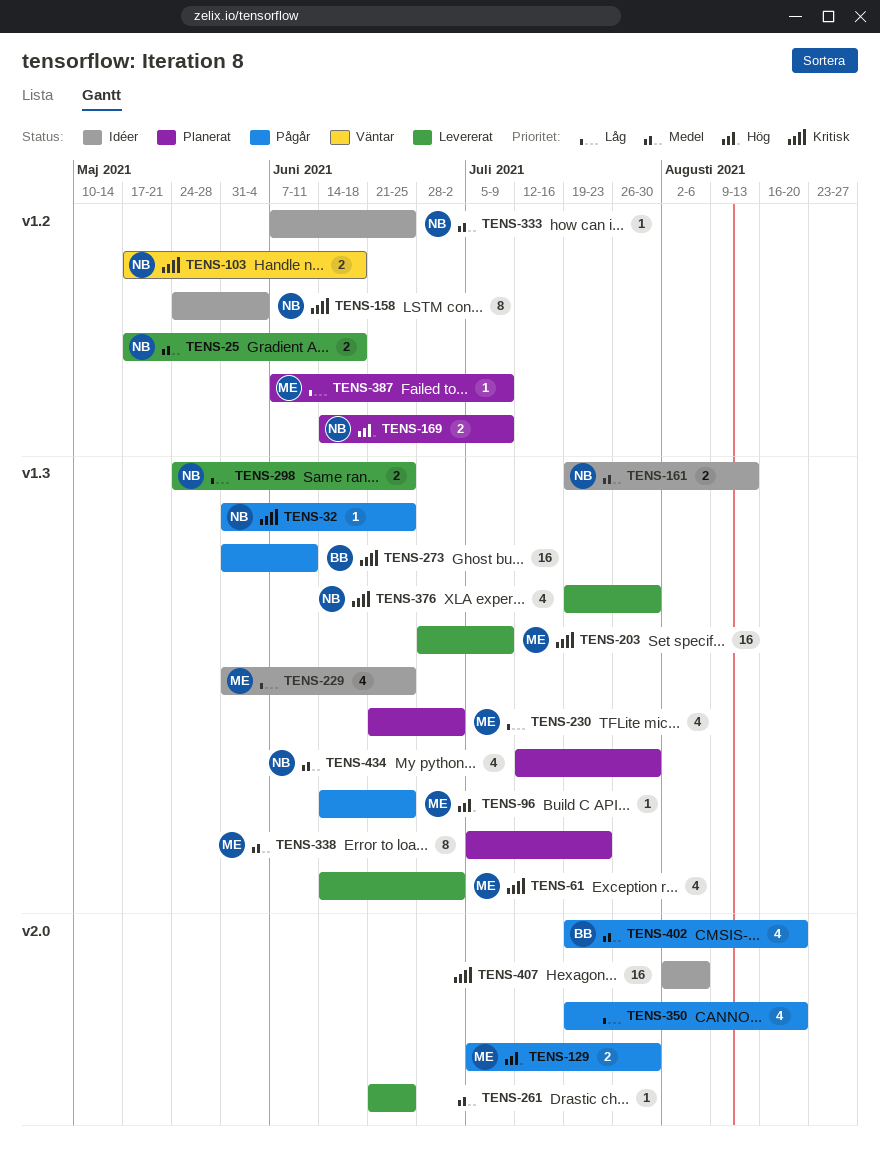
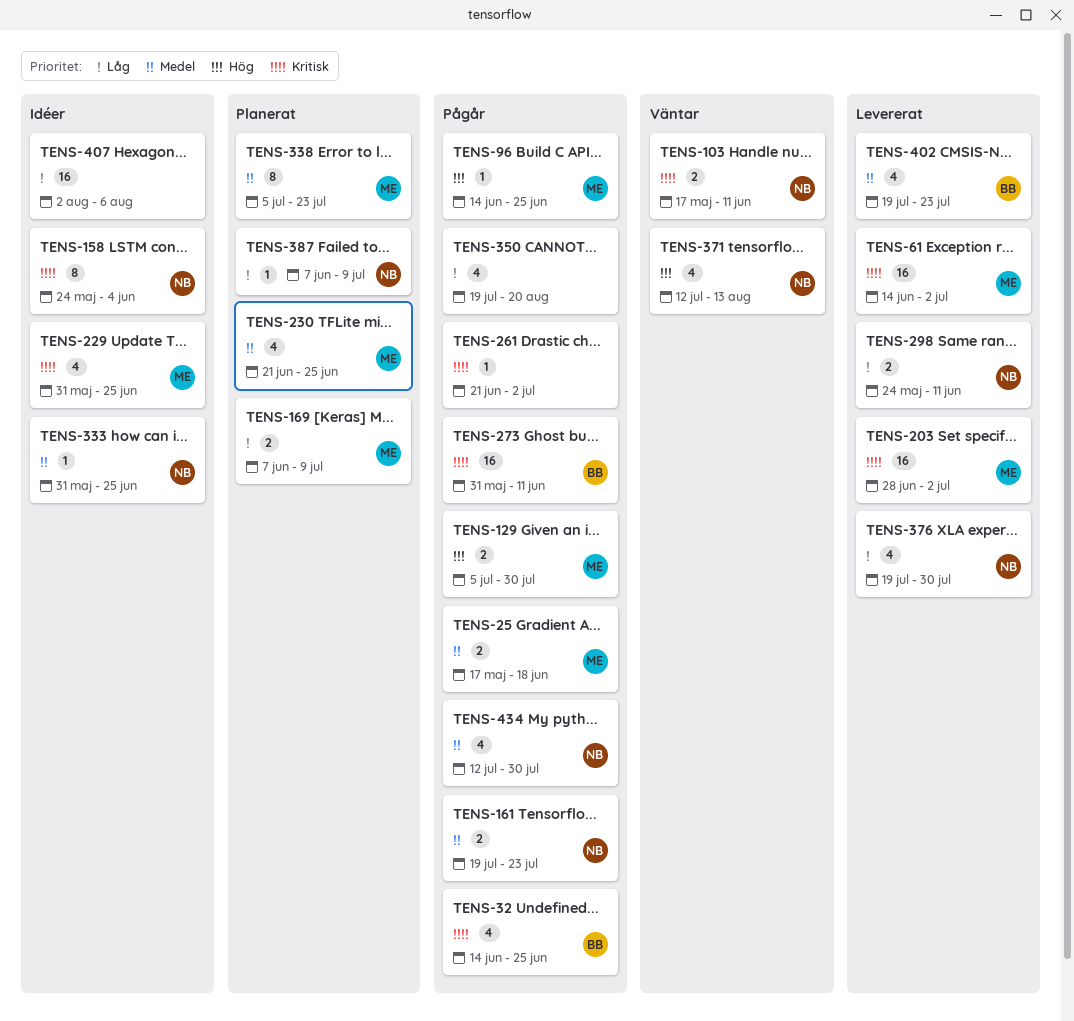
TENS-25, status: Levererat -> Pågår
TENS-25, owner: NB -> ME
TENS-32, owner: NB -> BB
TENS-32, estimate: 1 -> 4
TENS-32, start: May 31 -> Jun 14
TENS-61, estimate: 4 -> 16
TENS-103, due: Jun 18 -> Jun 11
TENS-161, status: Idéer -> Pågår
TENS-161, due: Aug 13 -> Jul 23
TENS-169, owner: NB -> ME
TENS-169, priority: Hög -> Låg
TENS-169, start: Jun 14 -> Jun 7
TENS-203, due: Jul 9 -> Jul 2
TENS-229, priority: Låg -> Kritisk
TENS-230, priority: Låg -> Medel
TENS-230, due: Jul 2 -> Jun 25
TENS-261, status: Levererat -> Pågår
TENS-261, priority: Medel -> Kritisk
TENS-261, due: Jun 25 -> Jul 2
TENS-298, due: Jun 25 -> Jun 11
TENS-333, start: Jun 7 -> May 31
TENS-371: none -> present
TENS-376, priority: Kritisk -> Låg
TENS-387, owner: ME -> NB
TENS-402, status: Pågår -> Levererat
TENS-402, due: Aug 20 -> Jul 23
TENS-407, priority: Kritisk -> Låg
TENS-434, status: Planerat -> Pågår

